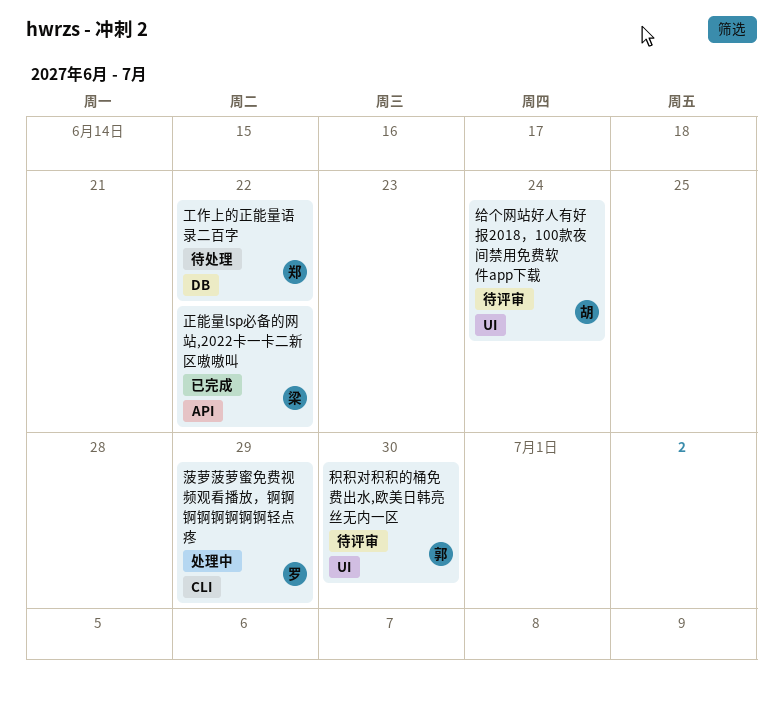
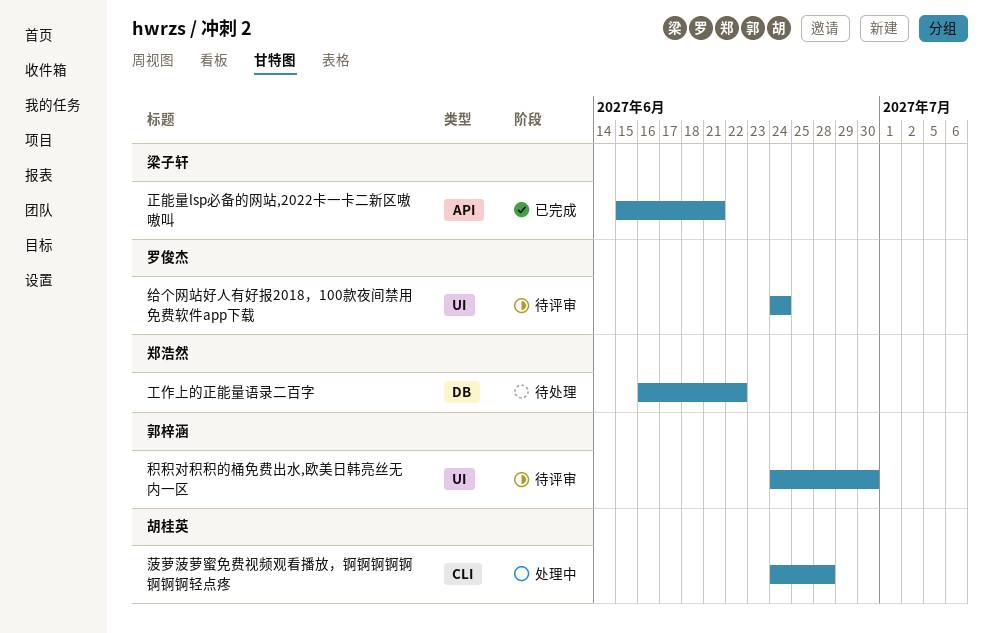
正能量lsp必备的网站,2022卡一卡二新区嗷嗷叫, due: Jun 22 -> Jun 21
给个网站好人有好报2018，100款夜间禁用免费软件app下载, owner: 胡桂英 -> 罗俊杰
菠萝菠萝蜜免费视频观看播放，锕锕锕锕锕锕锕锕轻点疼, owner: 罗俊杰 -> 胡桂英
菠萝菠萝蜜免费视频观看播放，锕锕锕锕锕锕锕锕轻点疼, due: Jun 29 -> Jun 28

